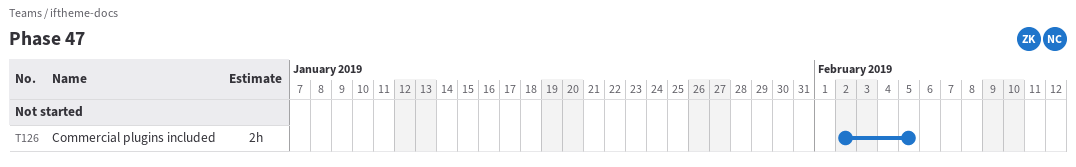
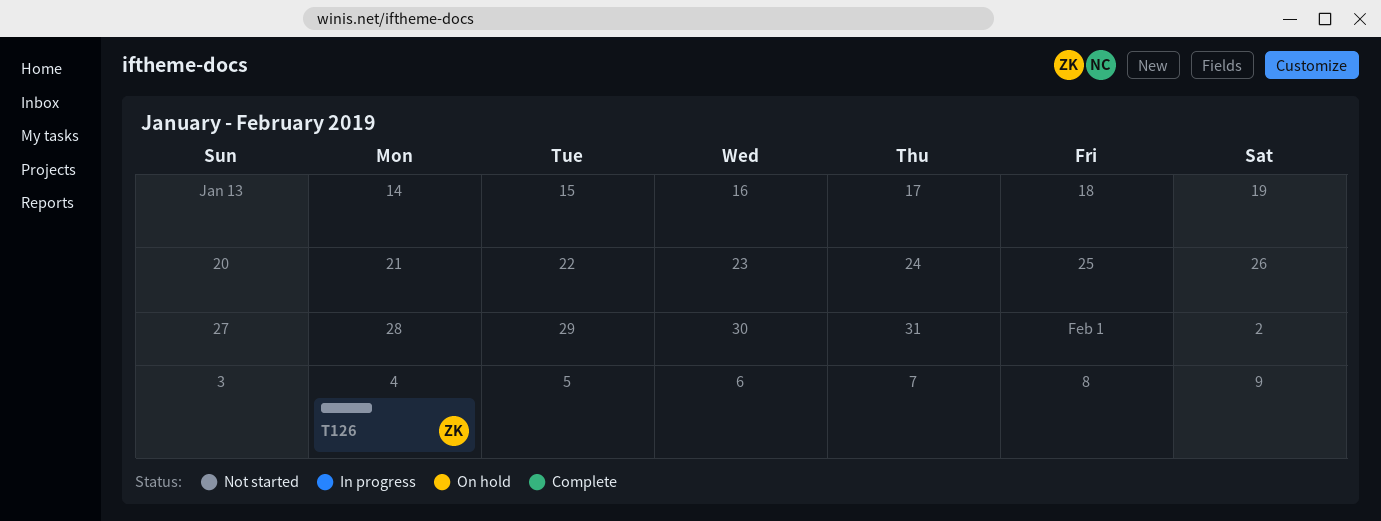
T126, due: Feb 5 -> Feb 4

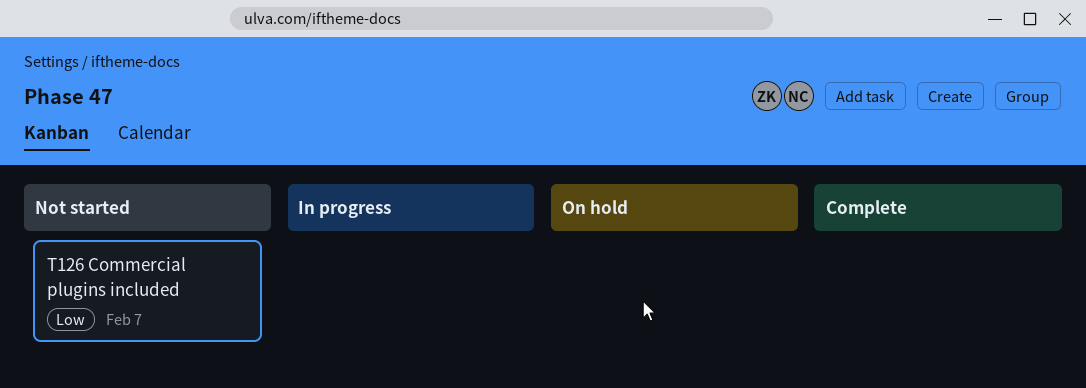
T126, due: Feb 4 -> Feb 7

